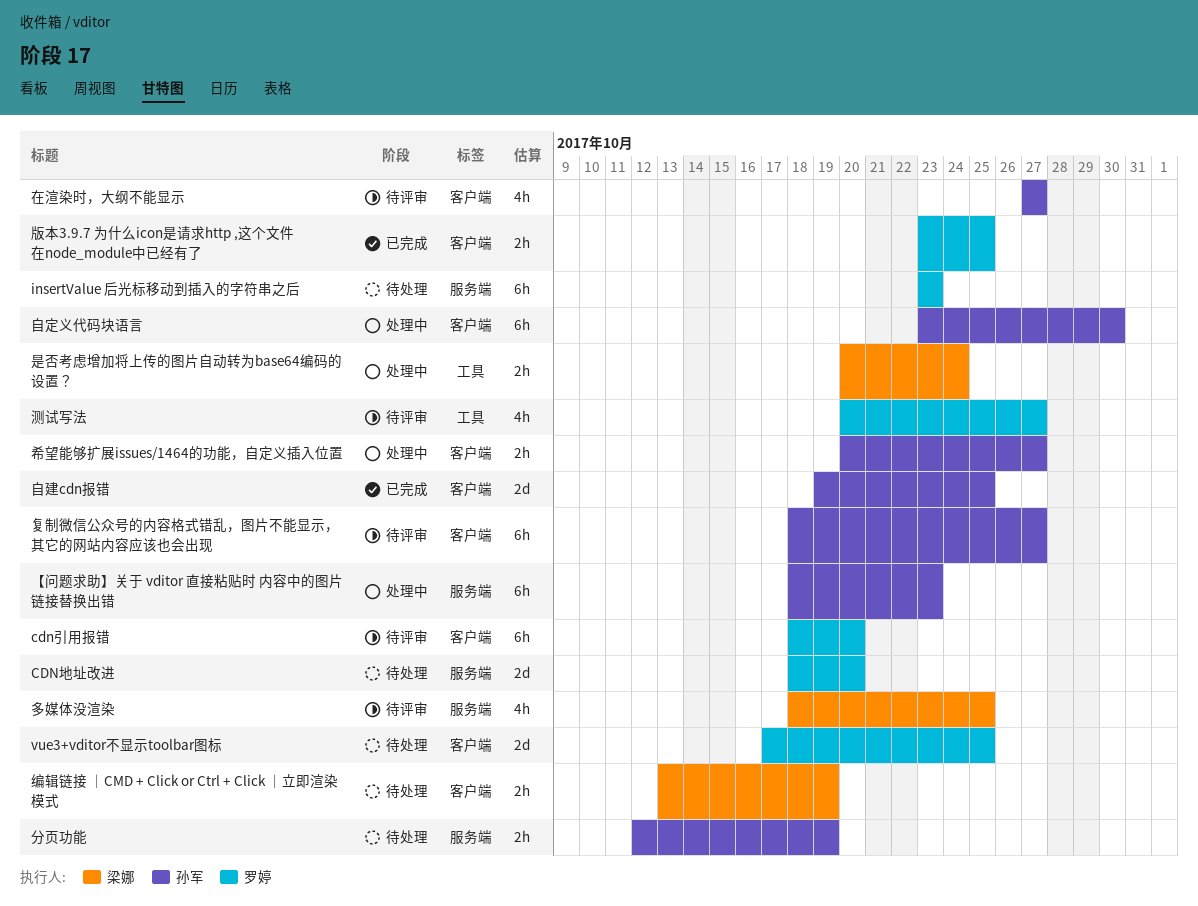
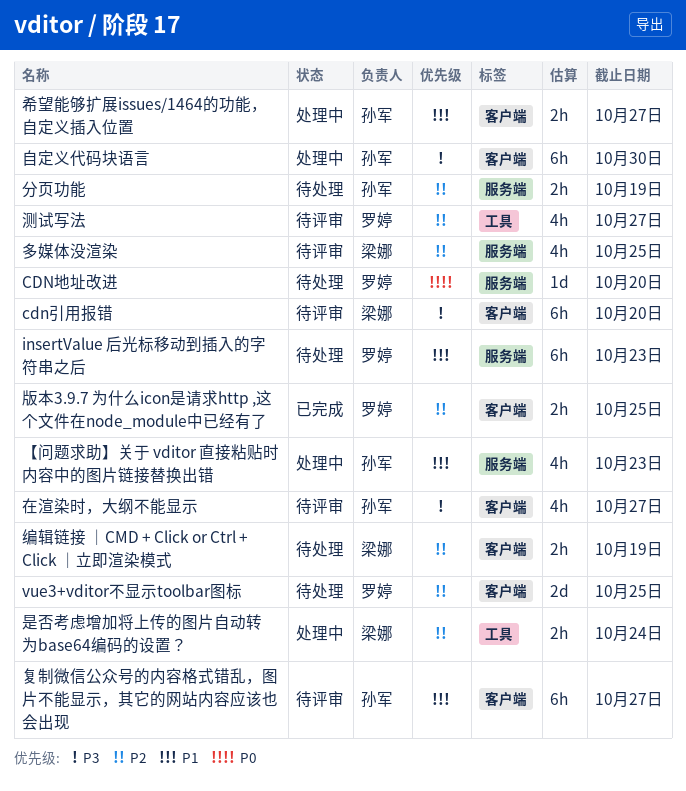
CDN地址改进, estimate: 2d -> 1d
cdn引用报错, owner: 罗婷 -> 梁娜
【问题求助】关于 vditor 直接粘贴时 内容中的图片链接替换出错, estimate: 6h -> 4h
自建cdn报错: present -> none

